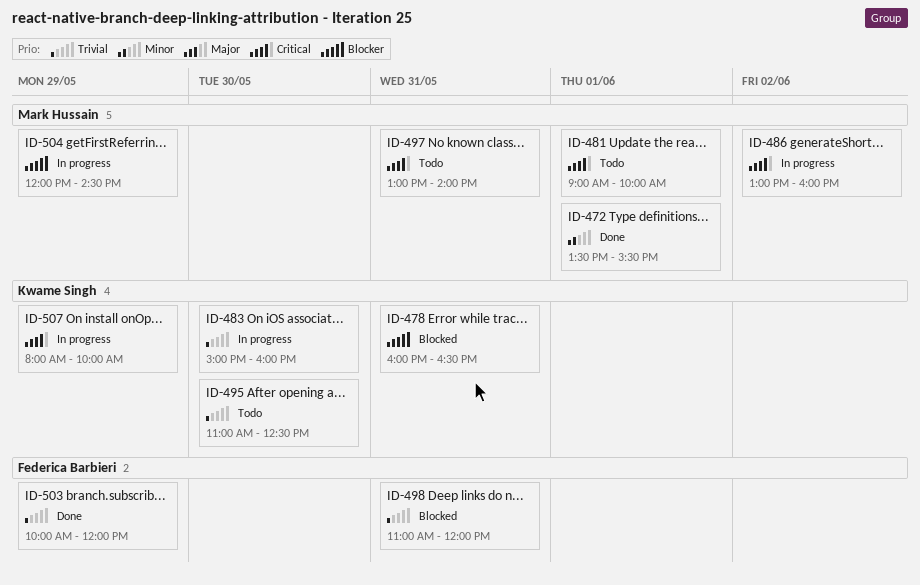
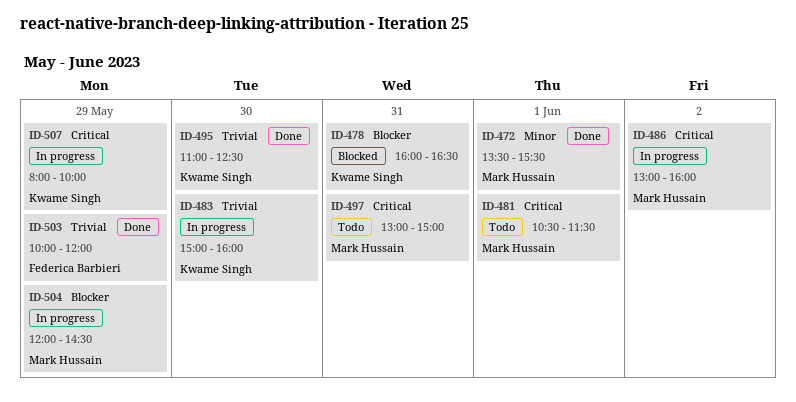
ID-481, begins: 09:00 -> 10:30
ID-481, ends: 10:00 -> 11:30
ID-495, status: Todo -> Done
ID-497, ends: 14:00 -> 15:00
ID-498: present -> none

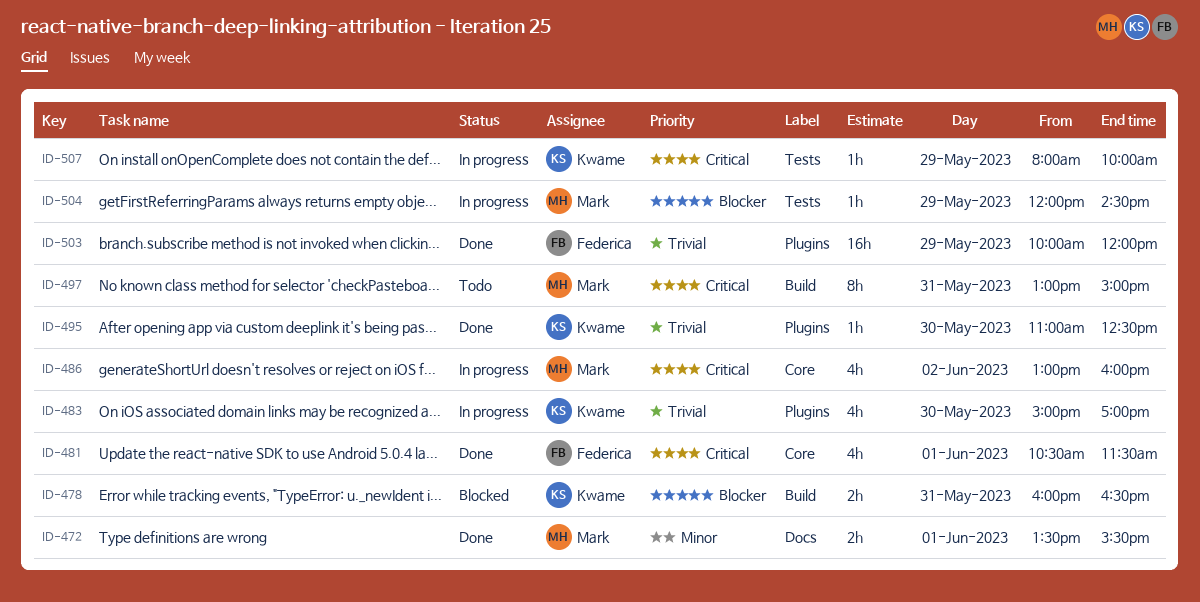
ID-481, status: Todo -> Done
ID-481, owner: Mark Hussain -> Federica Barbieri
ID-483, ends: 16:00 -> 17:00

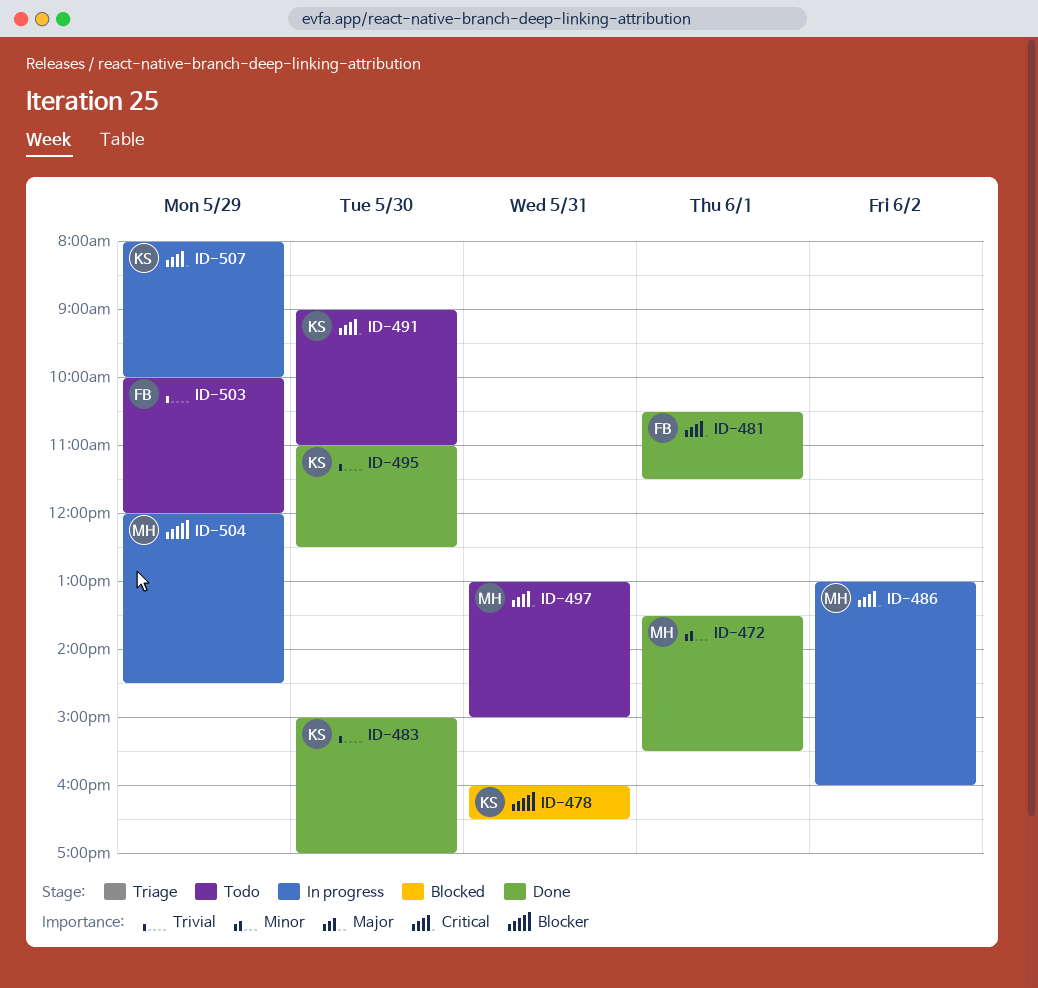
ID-483, status: In progress -> Done
ID-491: none -> present
ID-503, status: Done -> Todo

